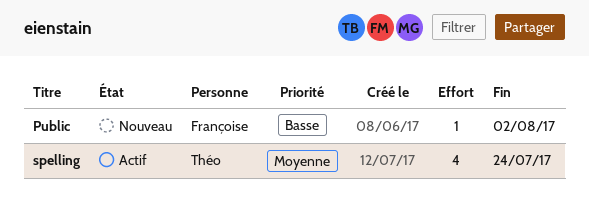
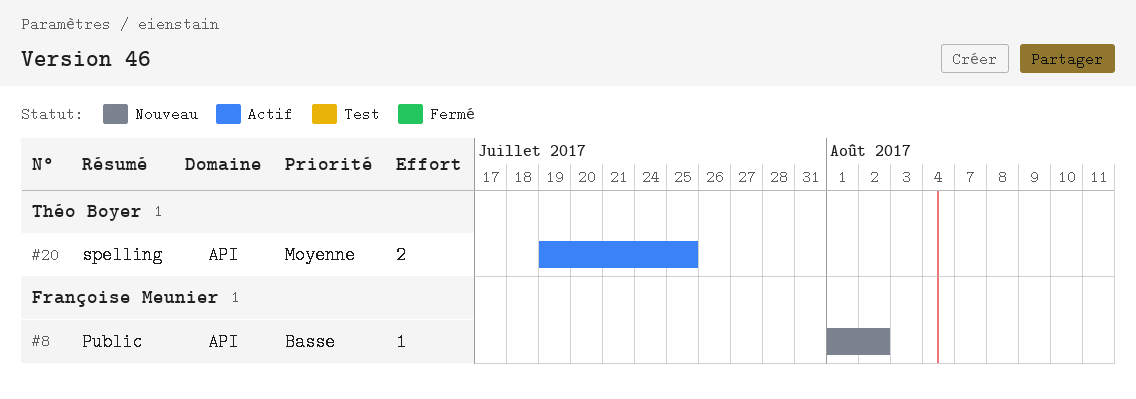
spelling, estimate: 4 -> 2
spelling, due: Jul 24 -> Jul 25

